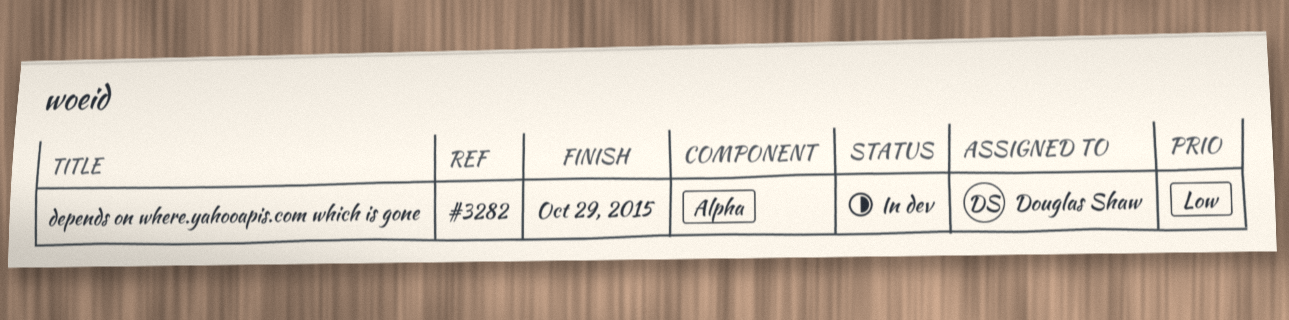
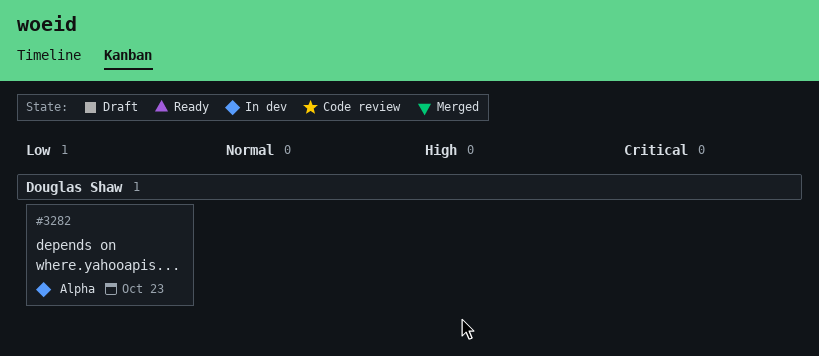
#3282, due: Oct 29 -> Oct 23

